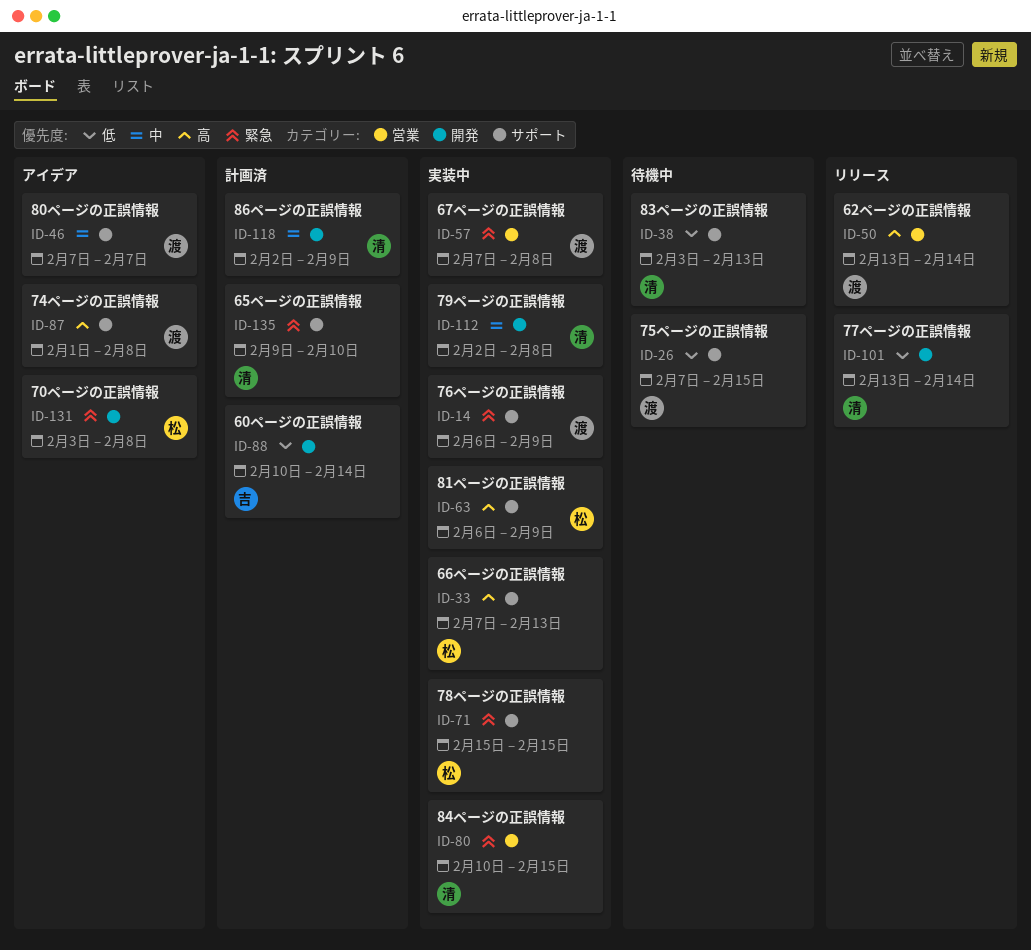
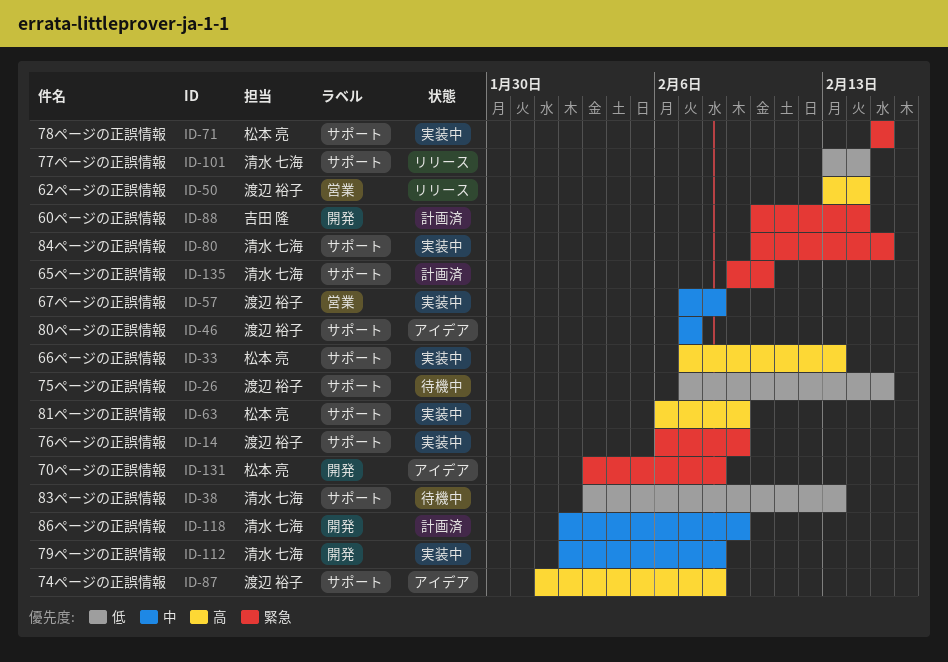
ID-57, priority: 緊急 -> 中
ID-80, label: 営業 -> サポート
ID-88, priority: 低 -> 緊急
ID-101, label: 開発 -> サポート

